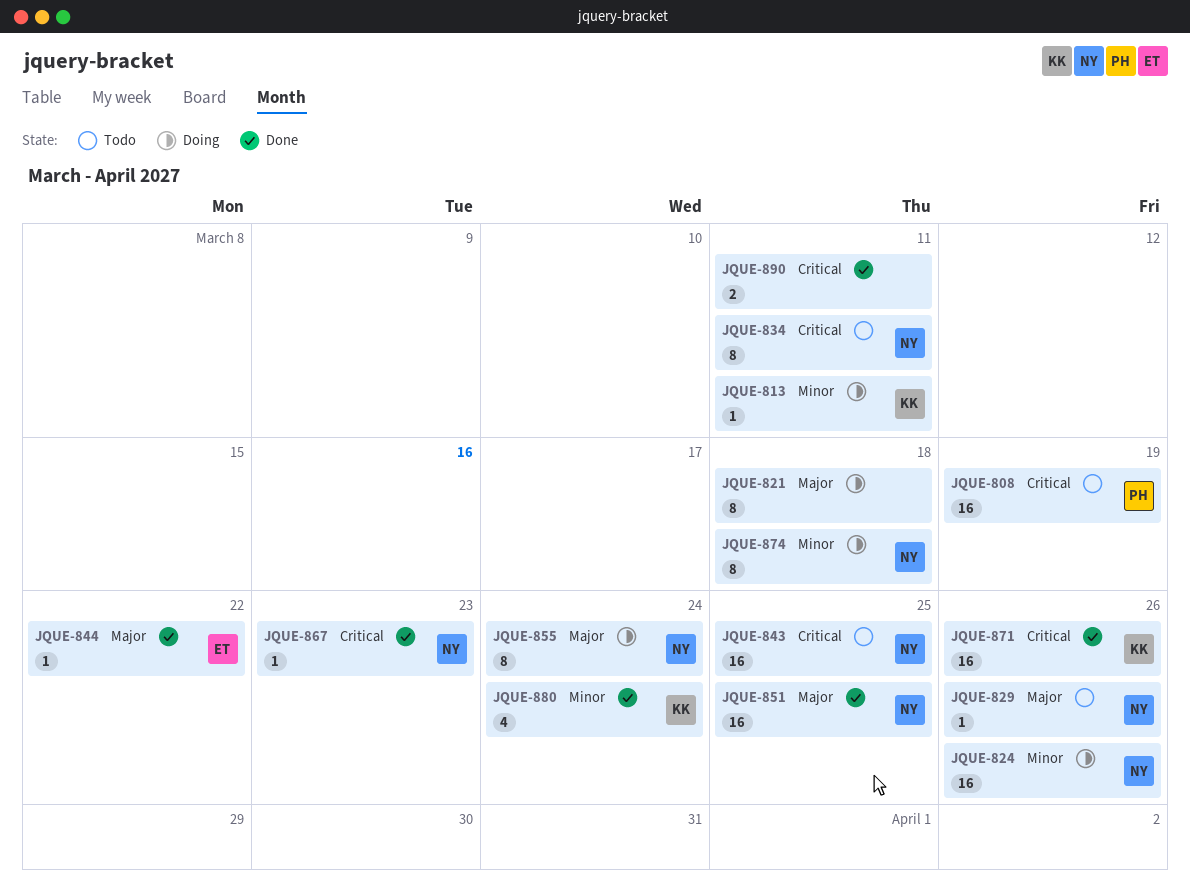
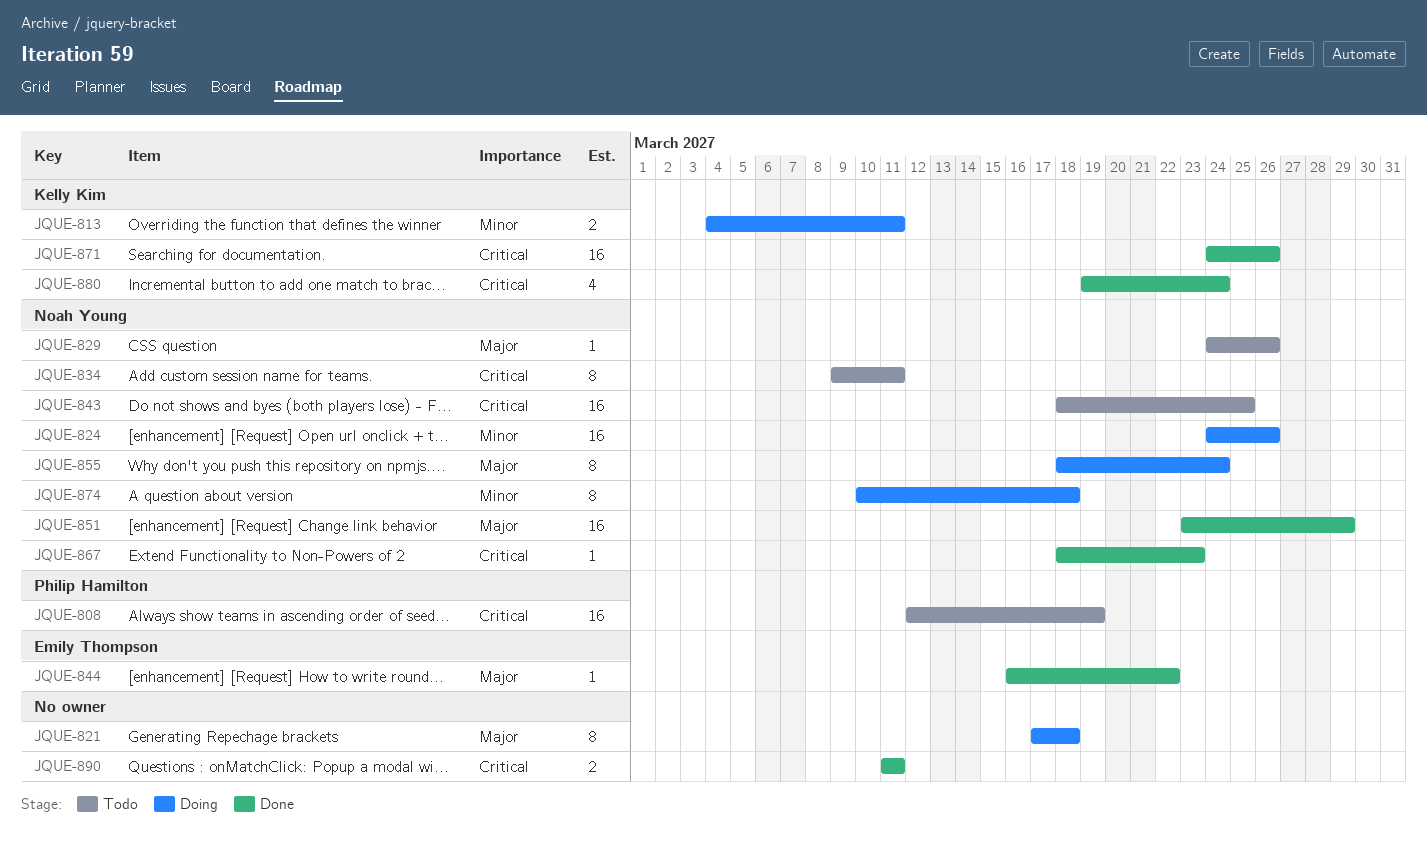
JQUE-813, estimate: 1 -> 2
JQUE-851, due: Mar 25 -> Mar 29
JQUE-880, priority: Minor -> Critical

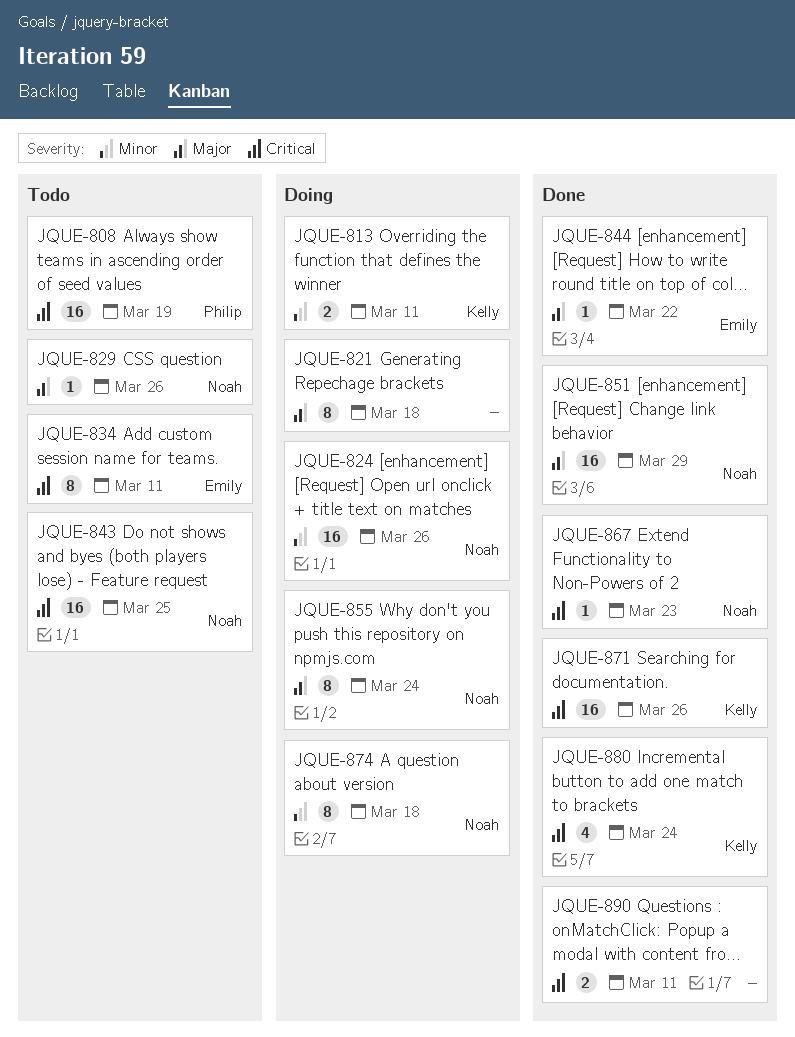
JQUE-834, owner: Noah Young -> Emily Thompson

